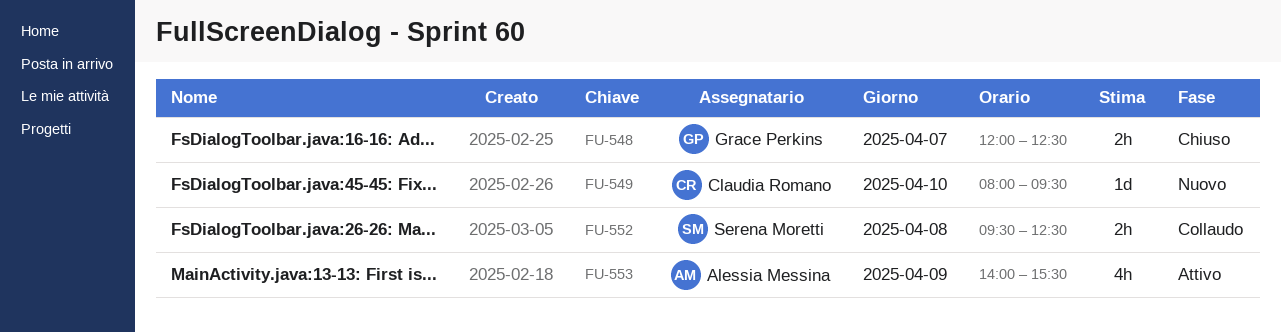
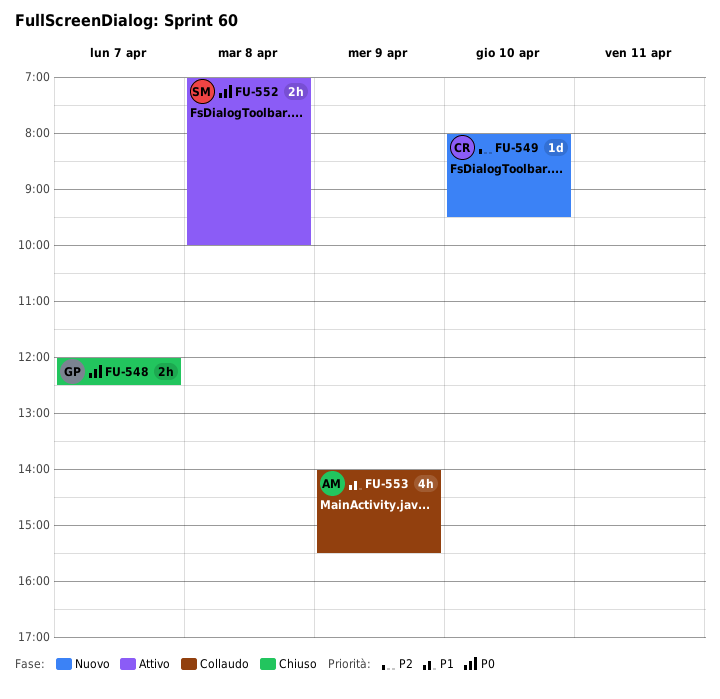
FU-552, status: Collaudo -> Attivo
FU-552, begins: 09:30 -> 07:00
FU-552, ends: 12:30 -> 10:00
FU-553, status: Attivo -> Collaudo

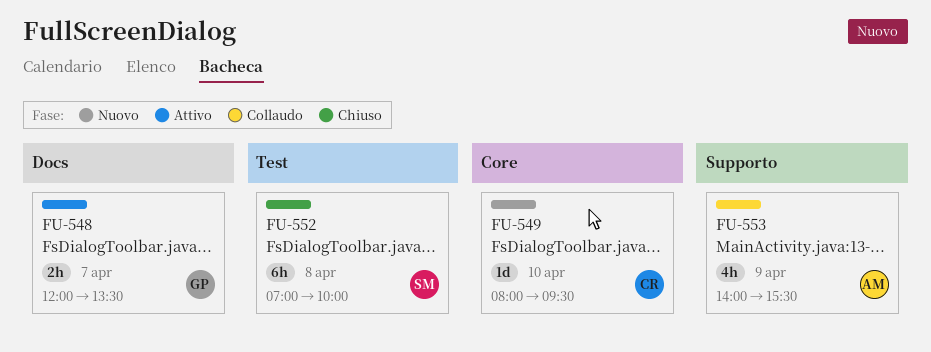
FU-548, status: Chiuso -> Attivo
FU-548, ends: 12:30 -> 13:30
FU-552, status: Attivo -> Chiuso
FU-552, estimate: 2h -> 6h

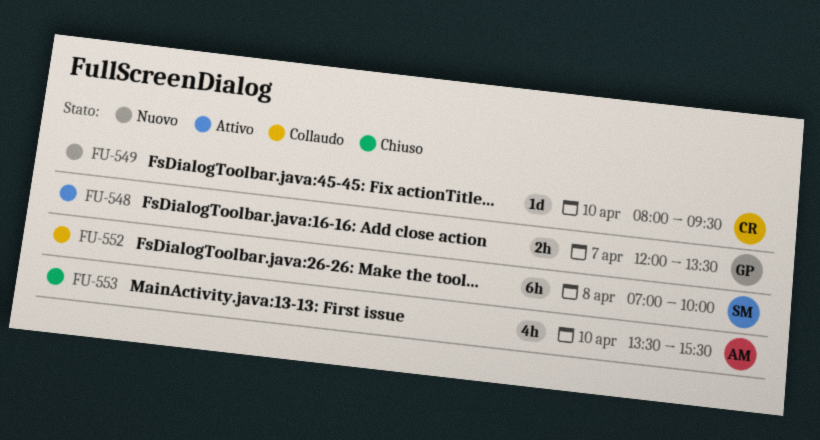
FU-552, status: Chiuso -> Collaudo
FU-553, status: Collaudo -> Chiuso
FU-553, day: Apr 9 -> Apr 10
FU-553, begins: 14:00 -> 13:30

